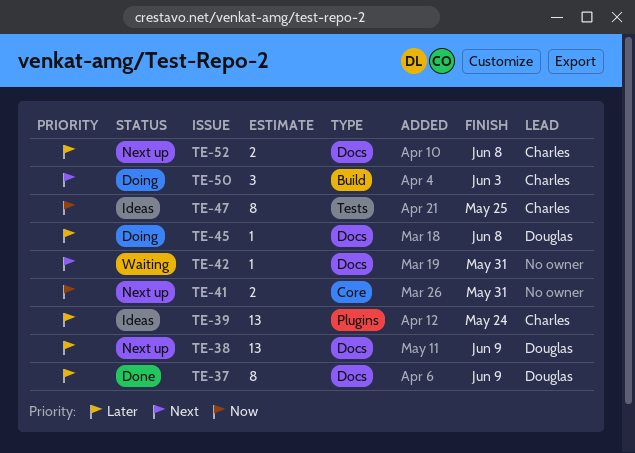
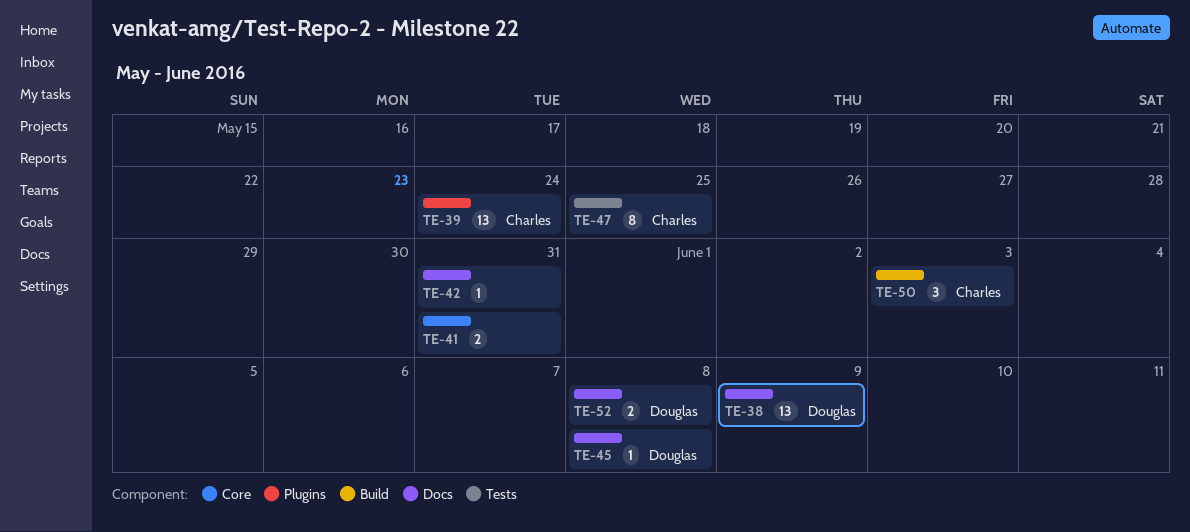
TE-37: present -> none
TE-52, owner: Charles -> Douglas

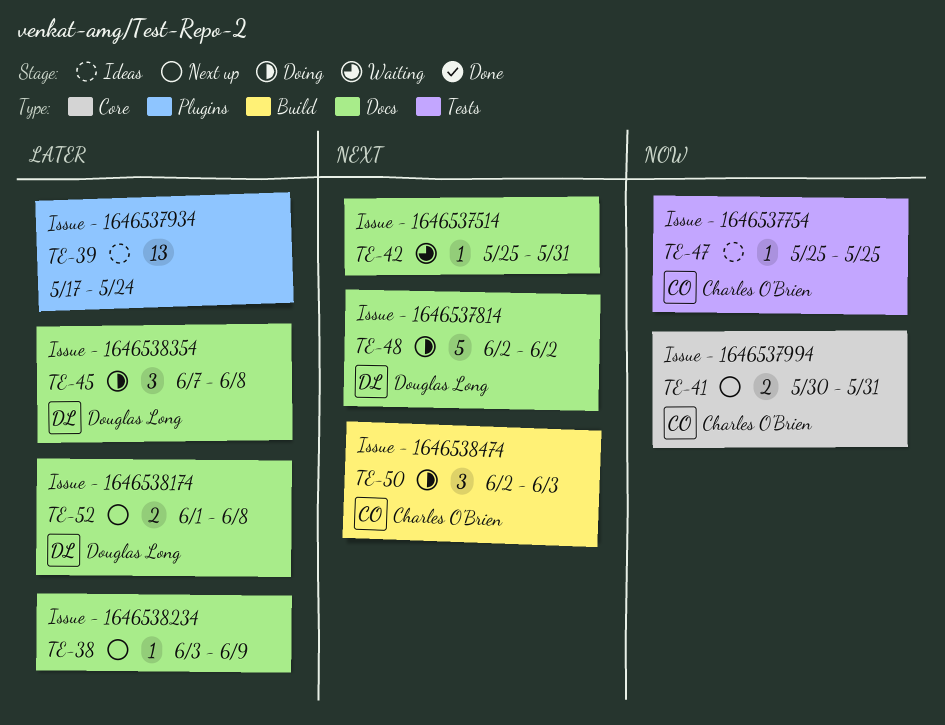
TE-38, owner: Douglas Long -> none
TE-38, estimate: 13 -> 1
TE-39, owner: Charles O'Brien -> none
TE-41, owner: none -> Charles O'Brien
TE-45, estimate: 1 -> 3
TE-47, estimate: 8 -> 1
TE-48: none -> present

